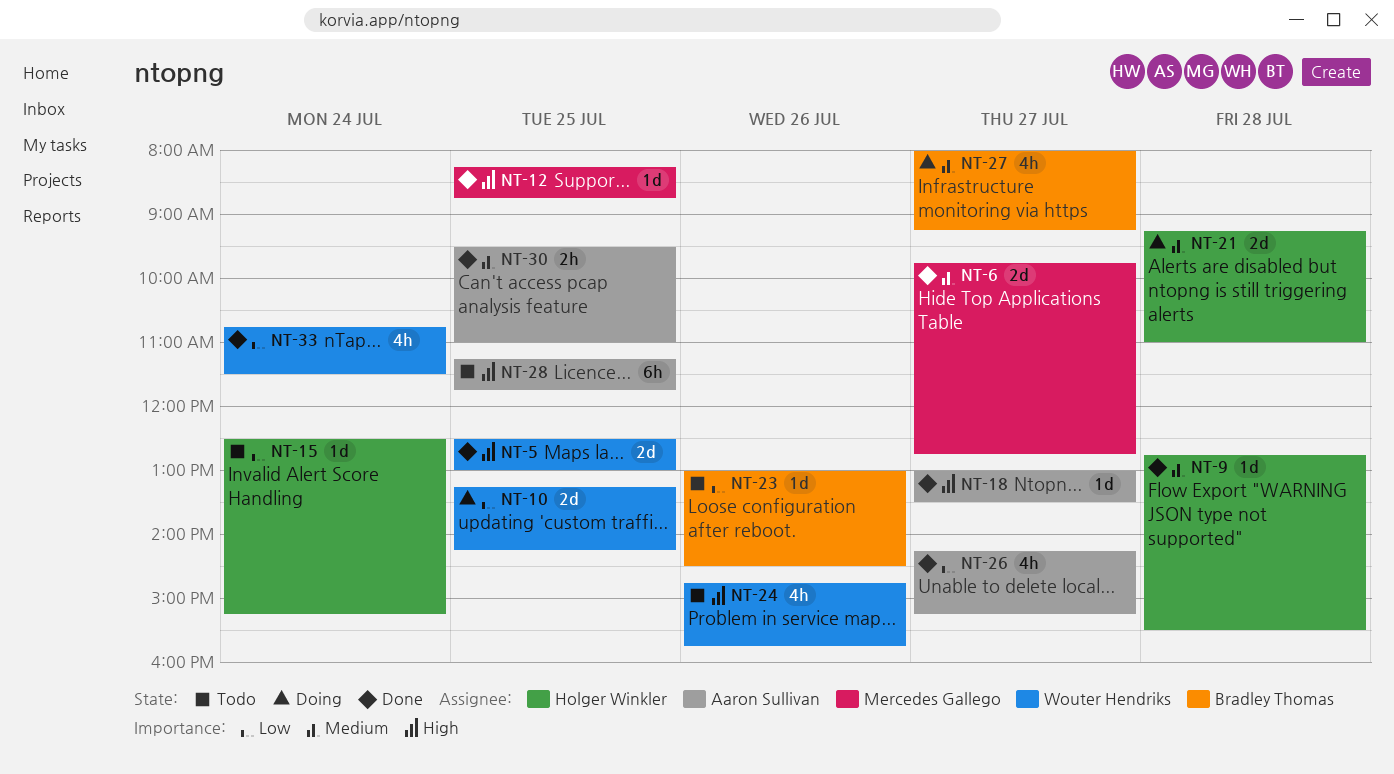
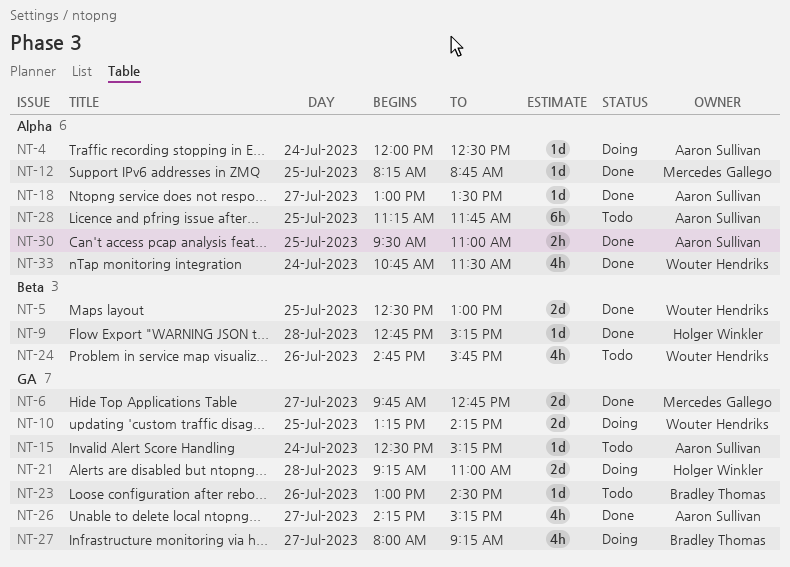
NT-4: none -> present
NT-9, ends: 15:30 -> 15:15
NT-15, owner: Holger Winkler -> Aaron Sullivan

